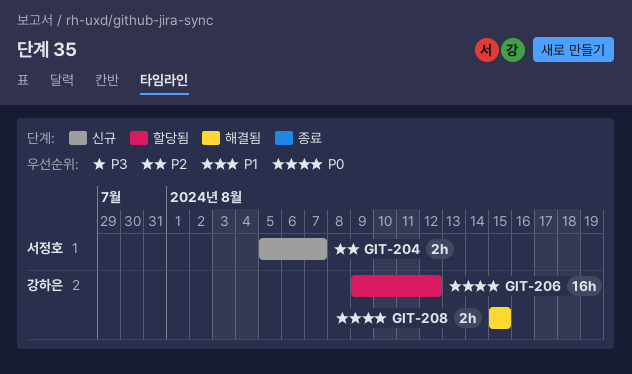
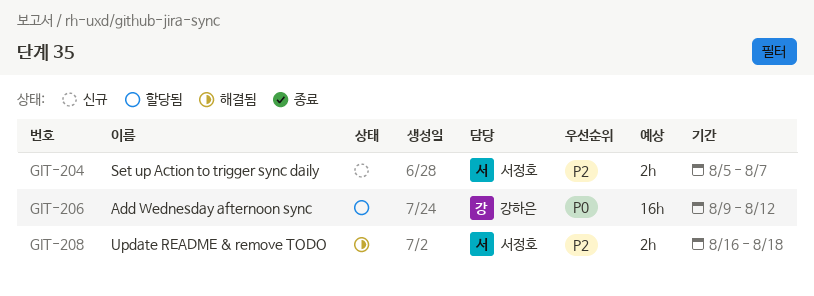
GIT-208, owner: 강하은 -> 서정호
GIT-208, priority: P0 -> P2
GIT-208, start: Aug 15 -> Aug 16
GIT-208, due: Aug 15 -> Aug 18

